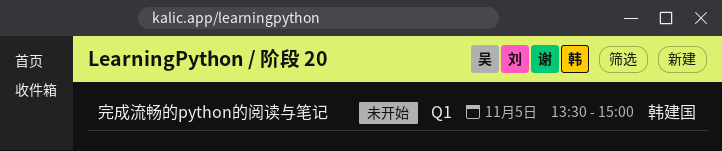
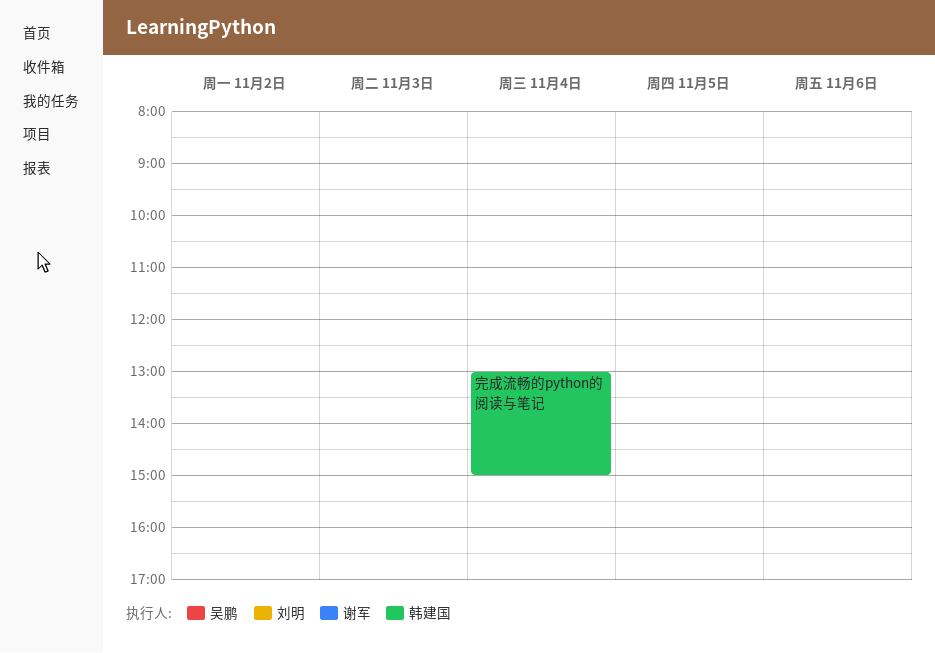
完成流畅的python的阅读与笔记, day: Nov 5 -> Nov 4
完成流畅的python的阅读与笔记, begins: 13:30 -> 13:00

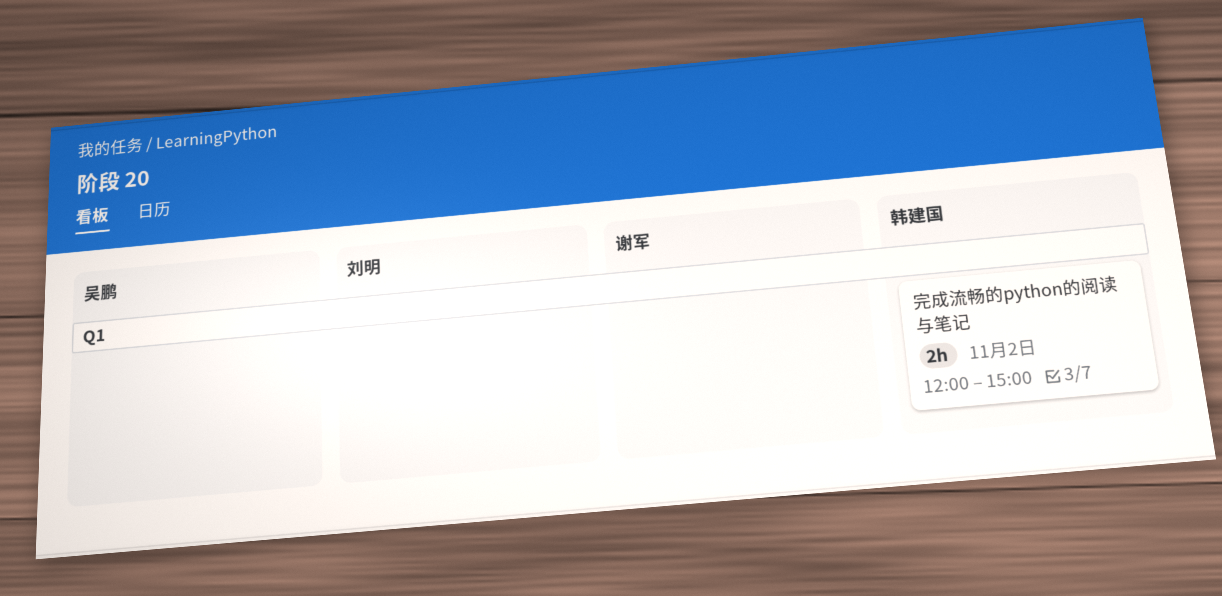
完成流畅的python的阅读与笔记, day: Nov 4 -> Nov 2
完成流畅的python的阅读与笔记, begins: 13:00 -> 12:00

